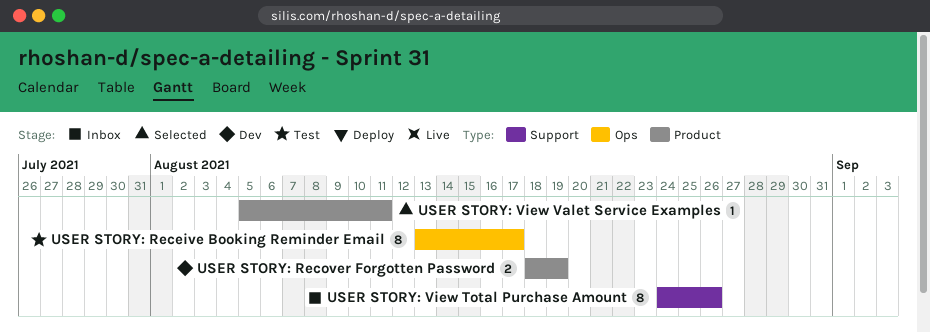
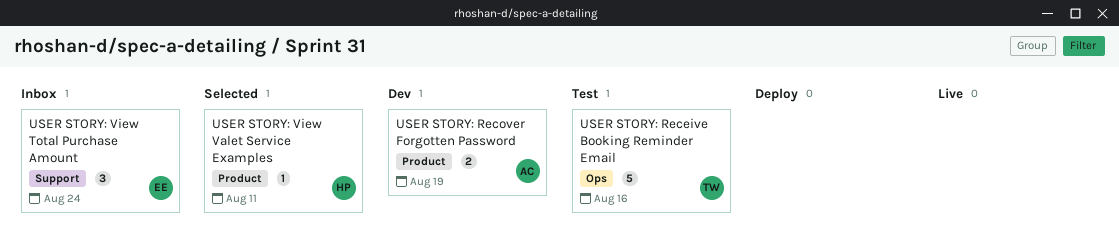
USER STORY: Receive Booking Reminder Email, estimate: 8 -> 5
USER STORY: Receive Booking Reminder Email, due: Aug 17 -> Aug 16
USER STORY: View Total Purchase Amount, estimate: 8 -> 3
USER STORY: View Total Purchase Amount, due: Aug 26 -> Aug 24

